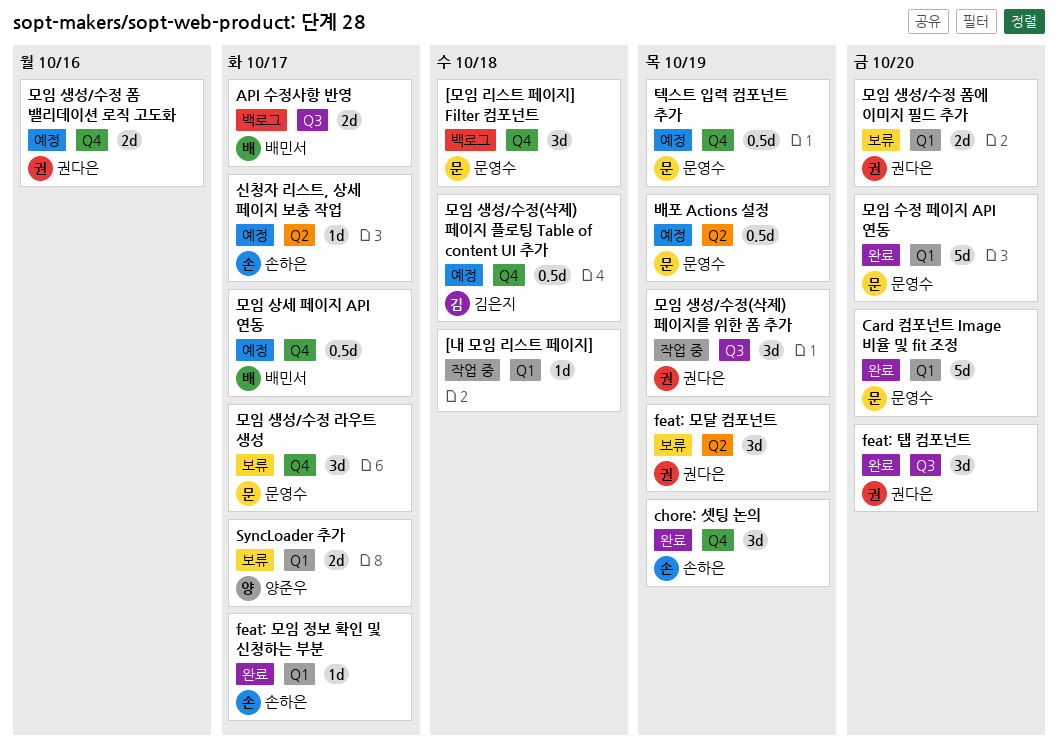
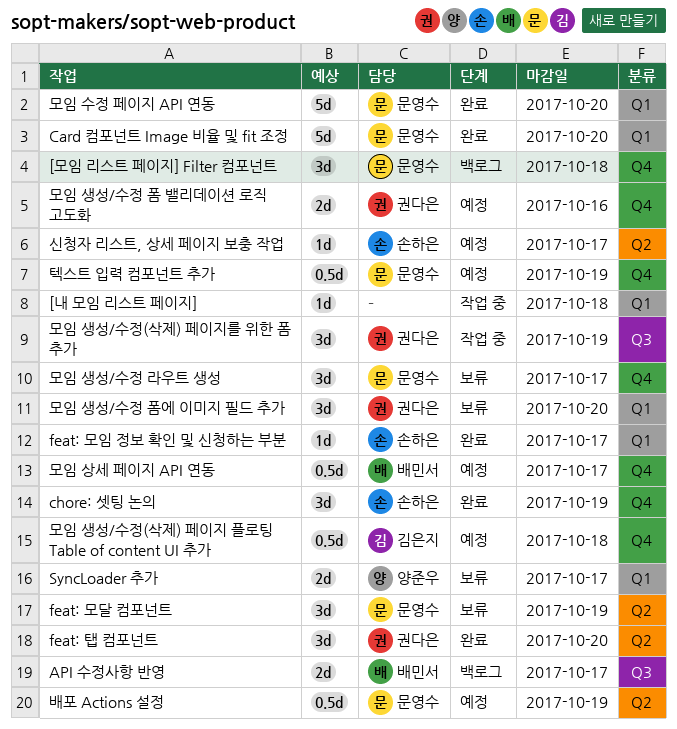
feat: 모달 컴포넌트, owner: 권다은 -> 문영수
feat: 탭 컴포넌트, label: Q3 -> Q2
모임 생성/수정 폼에 이미지 필드 추가, estimate: 2d -> 3d

